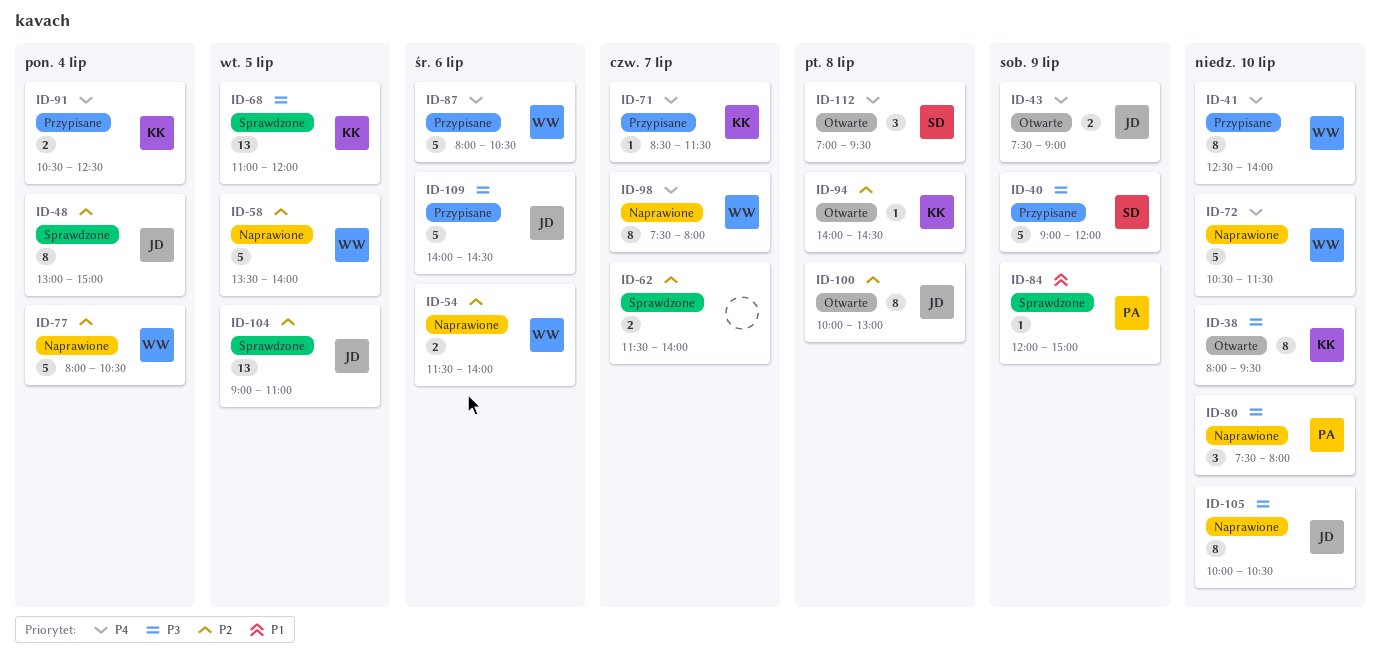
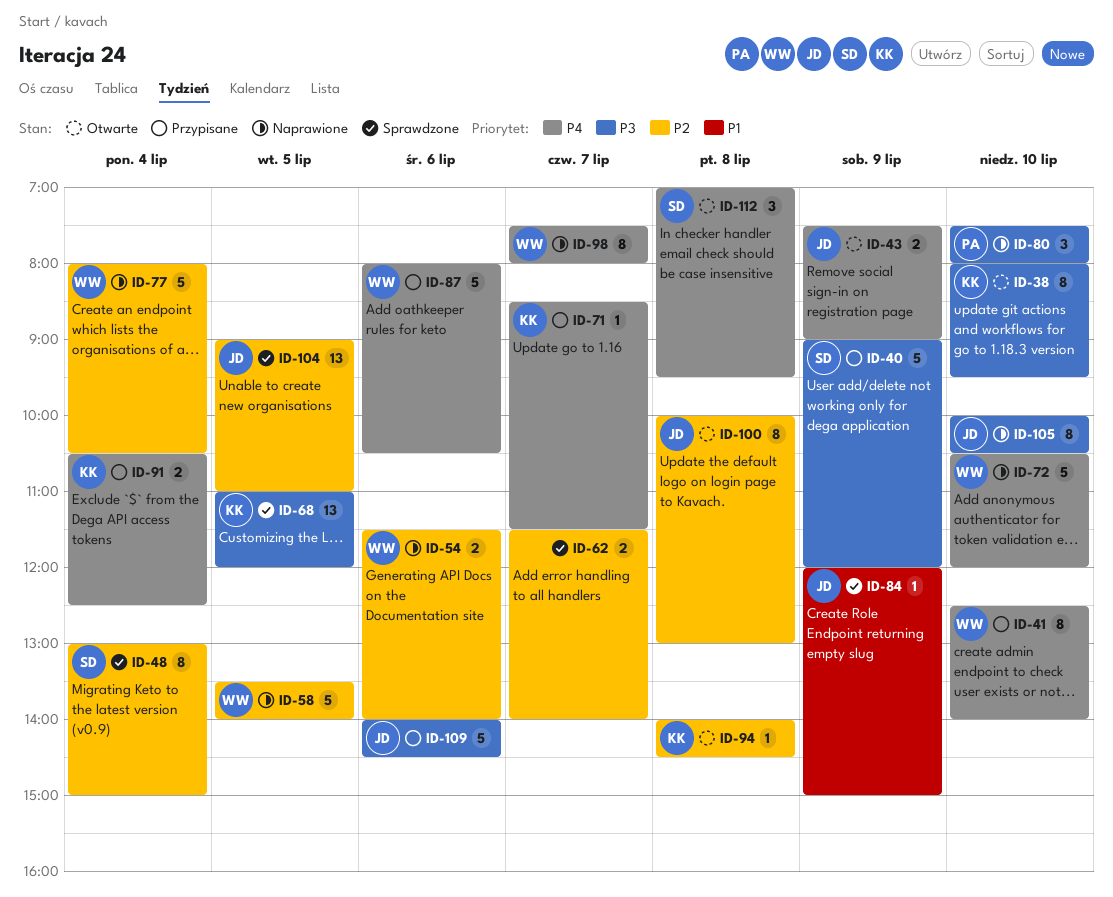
ID-48, owner: JD -> SD
ID-72, ends: 11:30 -> 12:00
ID-84, owner: PA -> JD

